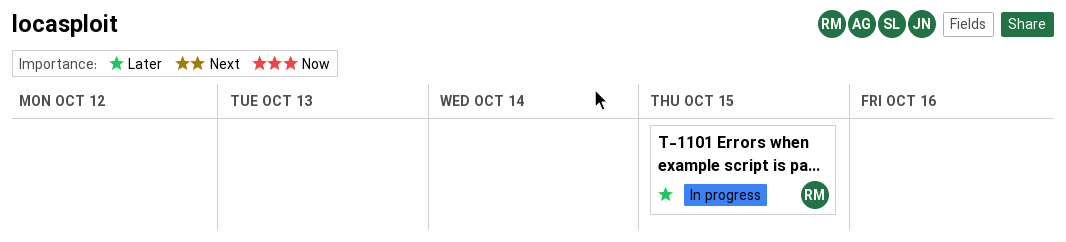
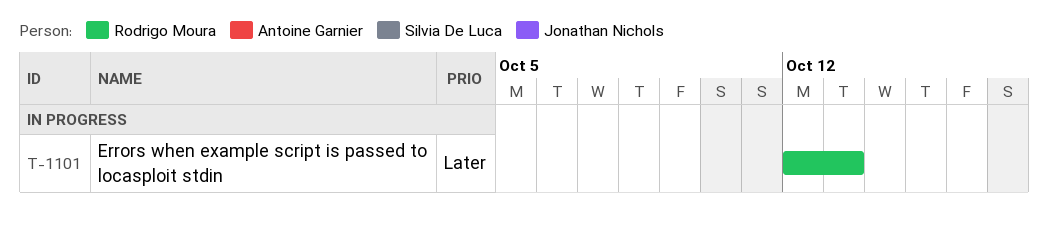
T-1101, due: Oct 15 -> Oct 13

